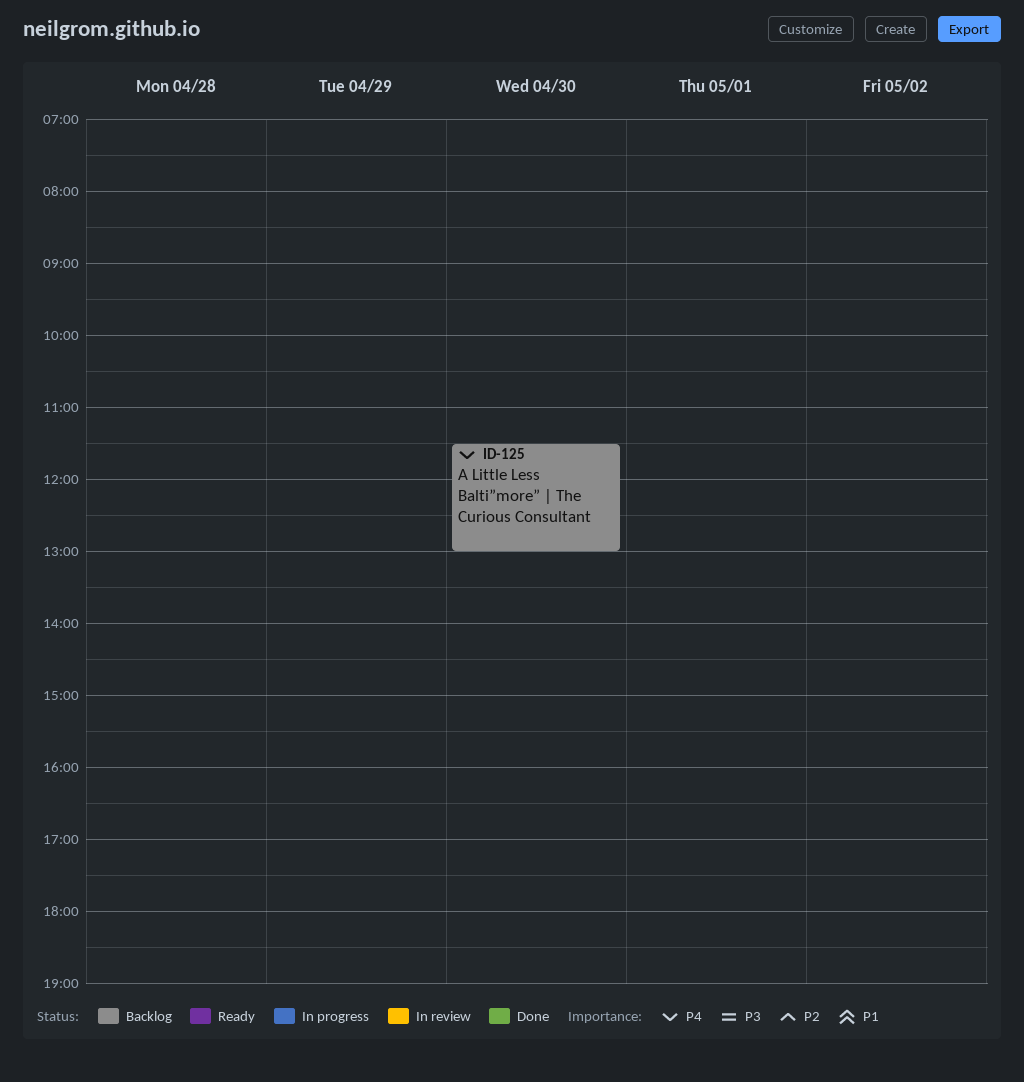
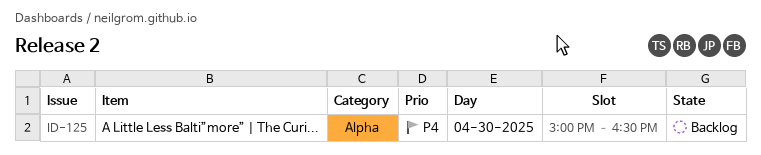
ID-125, begins: 11:30 -> 15:00
ID-125, ends: 13:00 -> 16:30

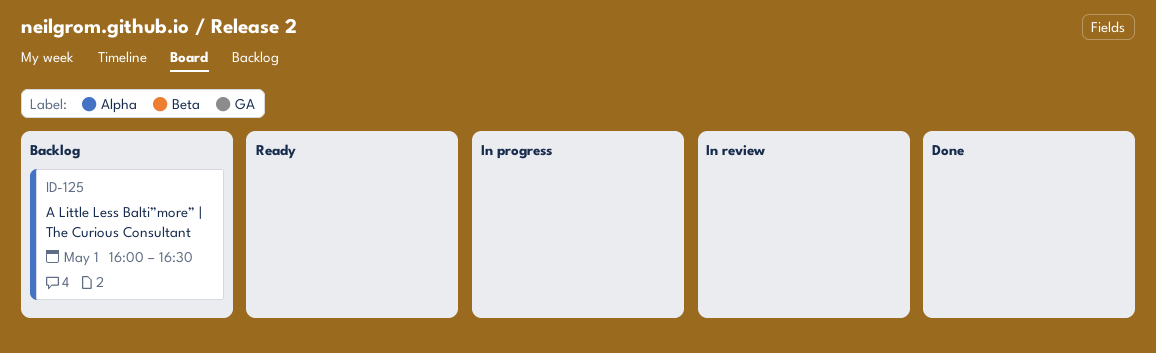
ID-125, day: Apr 30 -> May 1
ID-125, begins: 15:00 -> 16:00

